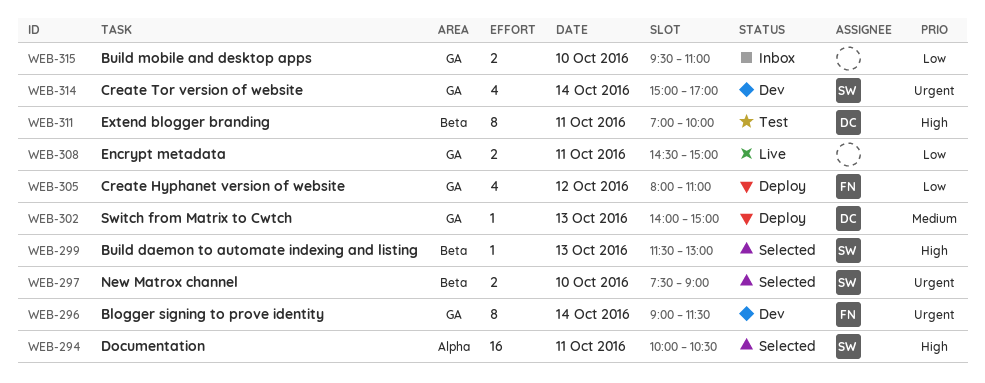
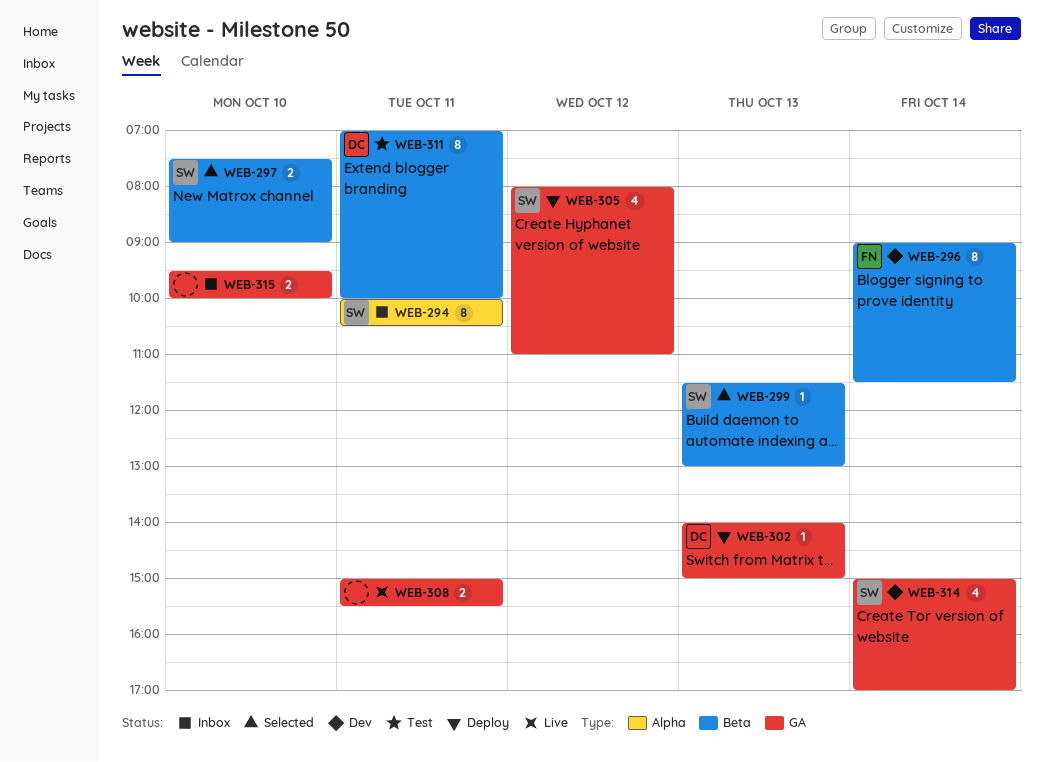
WEB-294, status: Selected -> Inbox
WEB-294, estimate: 16 -> 8
WEB-296, label: GA -> Beta
WEB-305, owner: FN -> SW
WEB-308, begins: 14:30 -> 15:00
WEB-308, ends: 15:00 -> 15:30
WEB-315, ends: 11:00 -> 10:00

